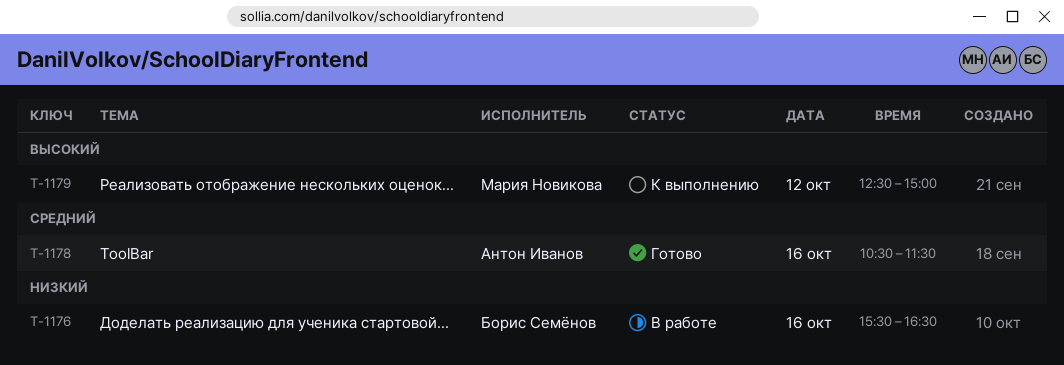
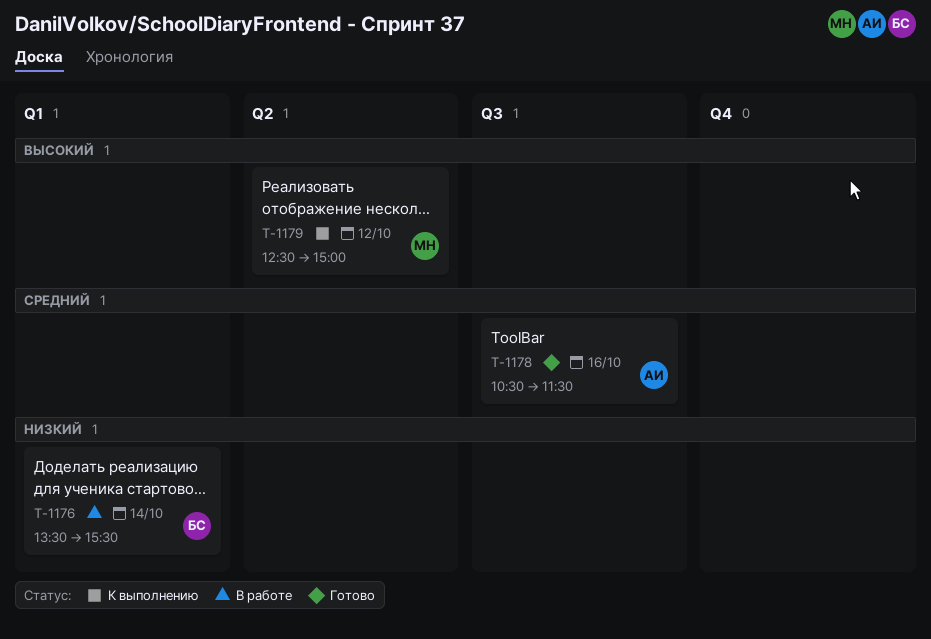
T-1176, day: Oct 16 -> Oct 14
T-1176, begins: 15:30 -> 13:30
T-1176, ends: 16:30 -> 15:30

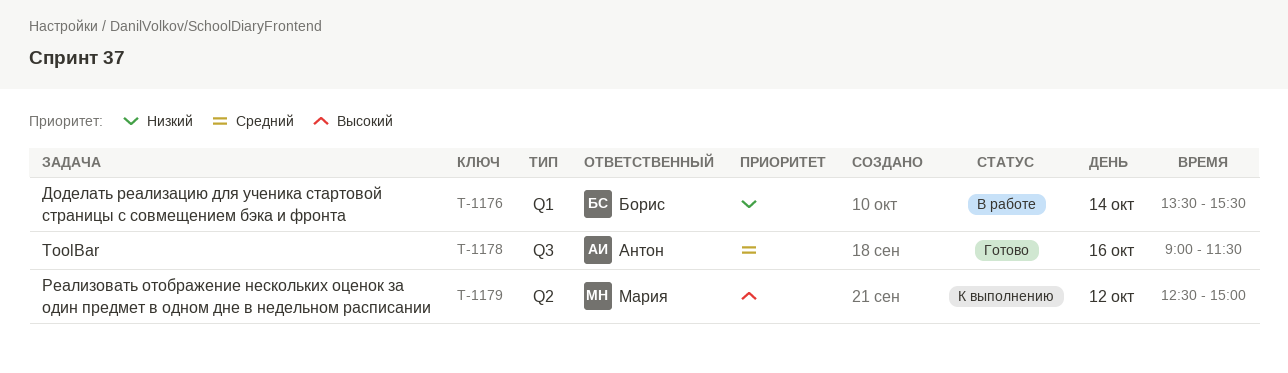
T-1178, begins: 10:30 -> 09:00

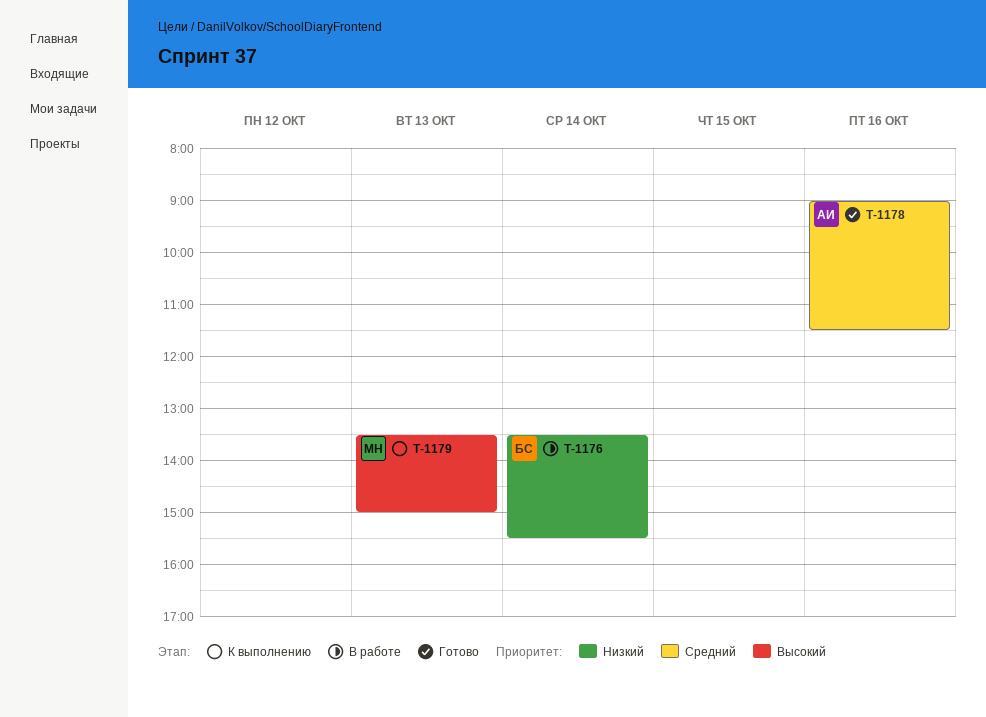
T-1179, day: Oct 12 -> Oct 13
T-1179, begins: 12:30 -> 13:30

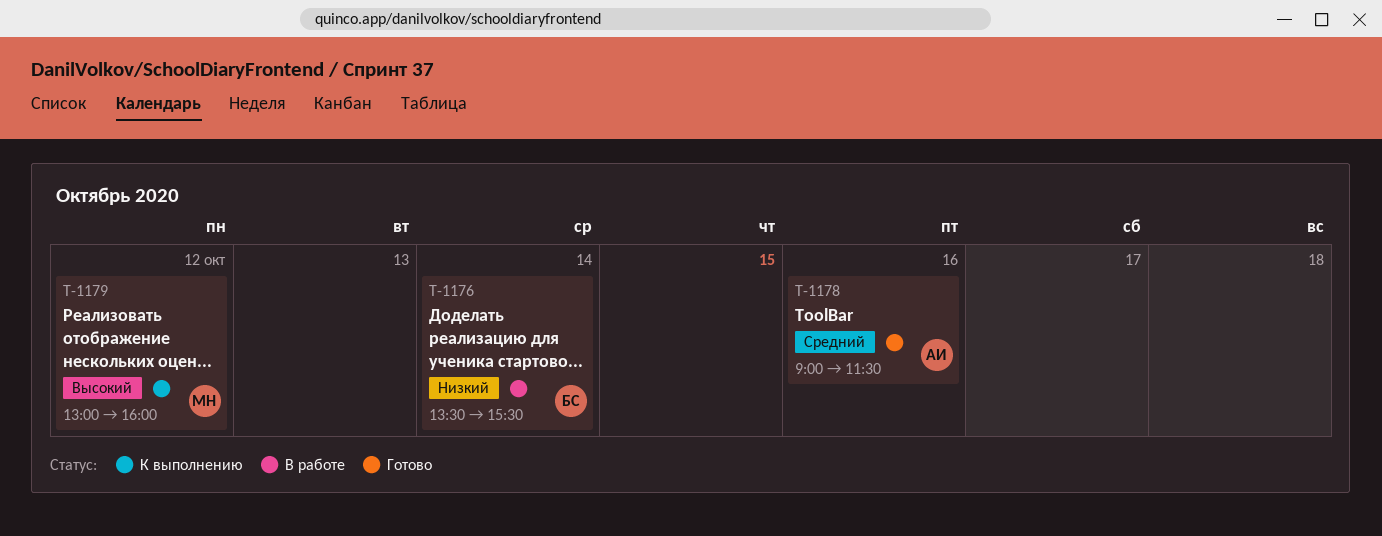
T-1179, day: Oct 13 -> Oct 12
T-1179, begins: 13:30 -> 13:00
T-1179, ends: 15:00 -> 16:00

